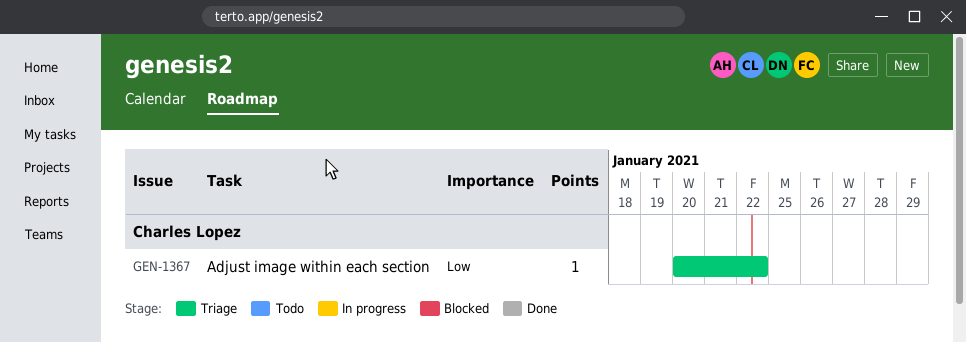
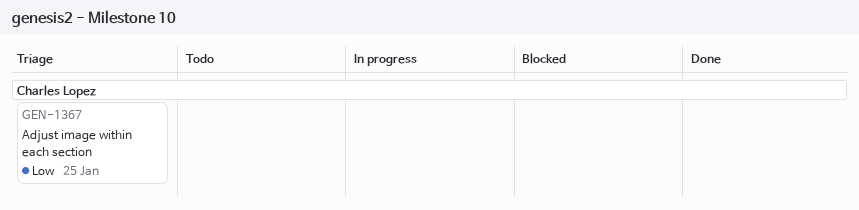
GEN-1367, due: Jan 22 -> Jan 25

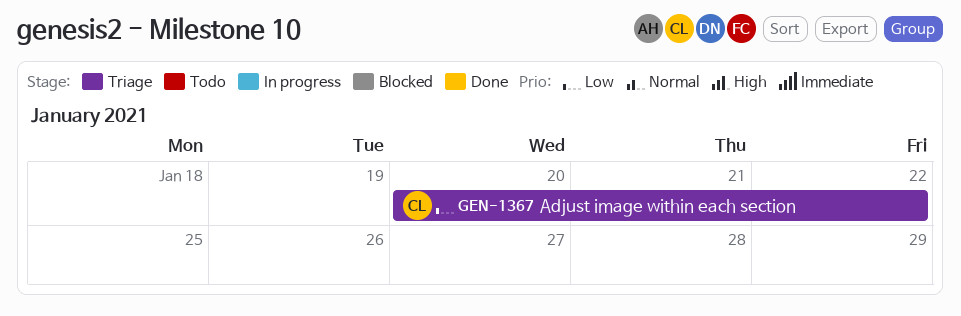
GEN-1367, due: Jan 25 -> Jan 22

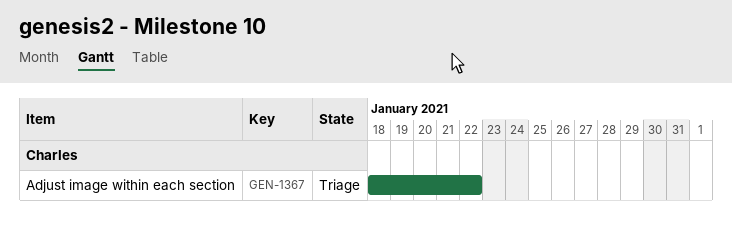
GEN-1367, start: Jan 20 -> Jan 18

